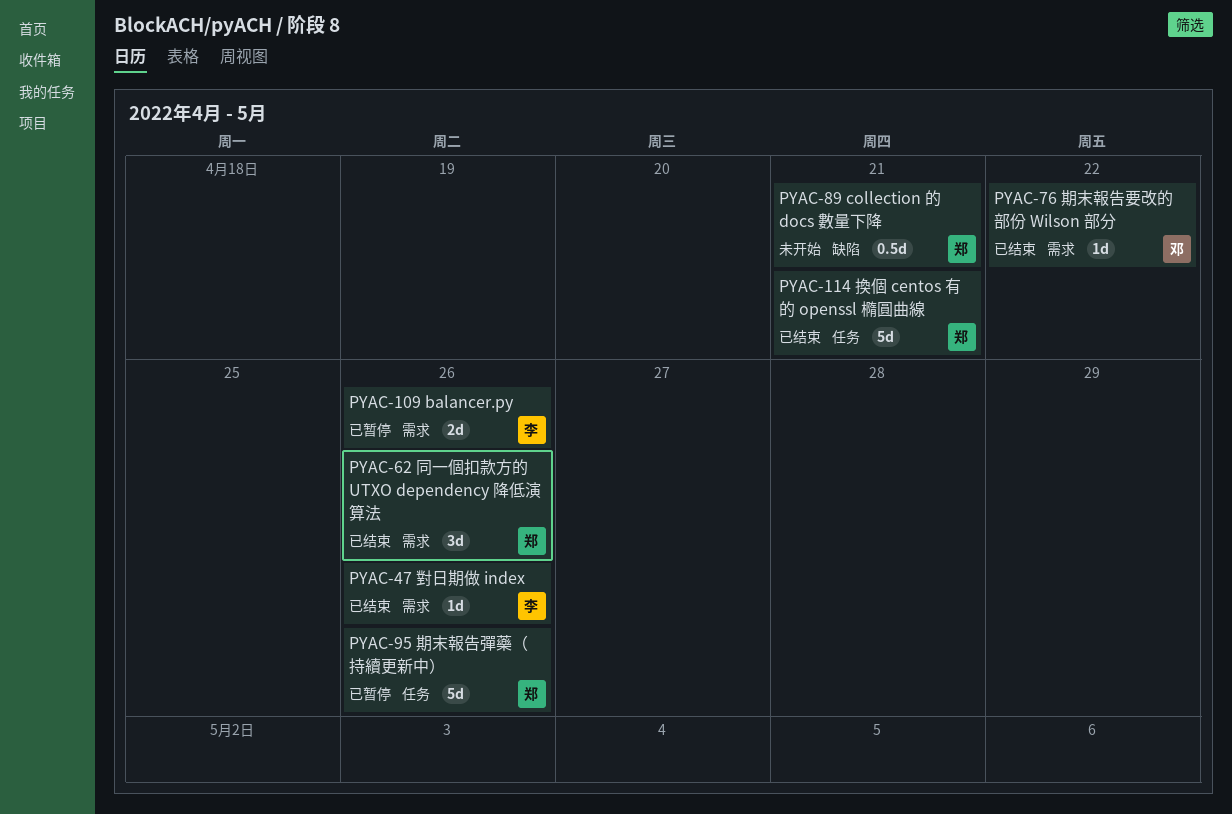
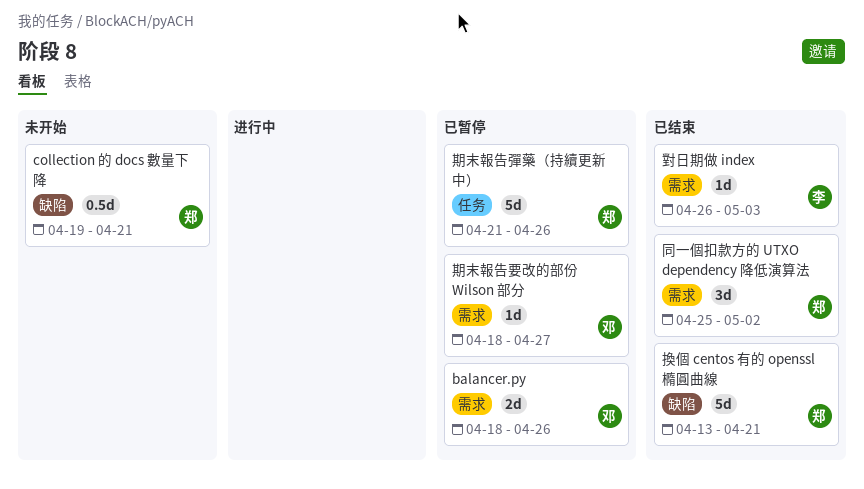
balancer.py, owner: 李 -> 邓
同一個扣款方的 UTXO dependency 降低演算法, due: Apr 26 -> May 2
對日期做 index, due: Apr 26 -> May 3
換個 centos 有的 openssl 橢圓曲線, label: 任务 -> 缺陷
期末報告要改的部份 Wilson 部分, status: 已结束 -> 已暂停
期末報告要改的部份 Wilson 部分, due: Apr 22 -> Apr 27

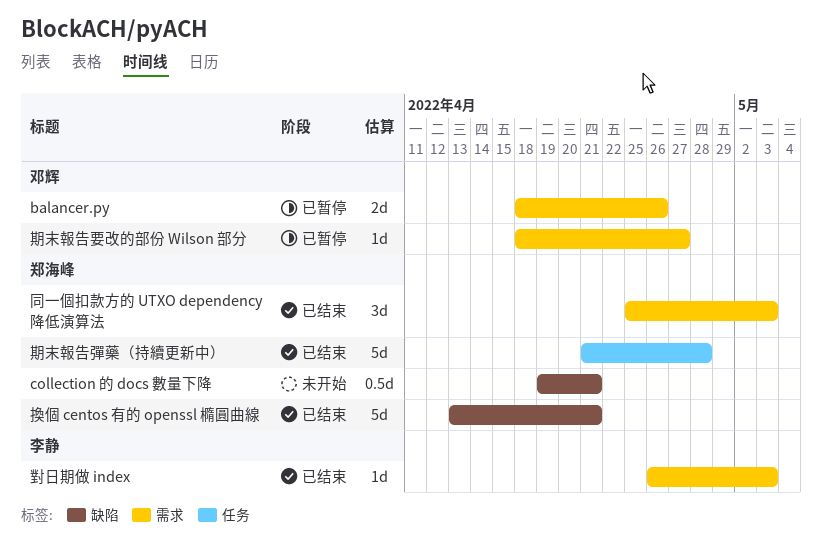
同一個扣款方的 UTXO dependency 降低演算法, due: May 2 -> May 3
期末報告彈藥（持續更新中）, status: 已暂停 -> 已结束
期末報告彈藥（持續更新中）, due: Apr 26 -> Apr 28

